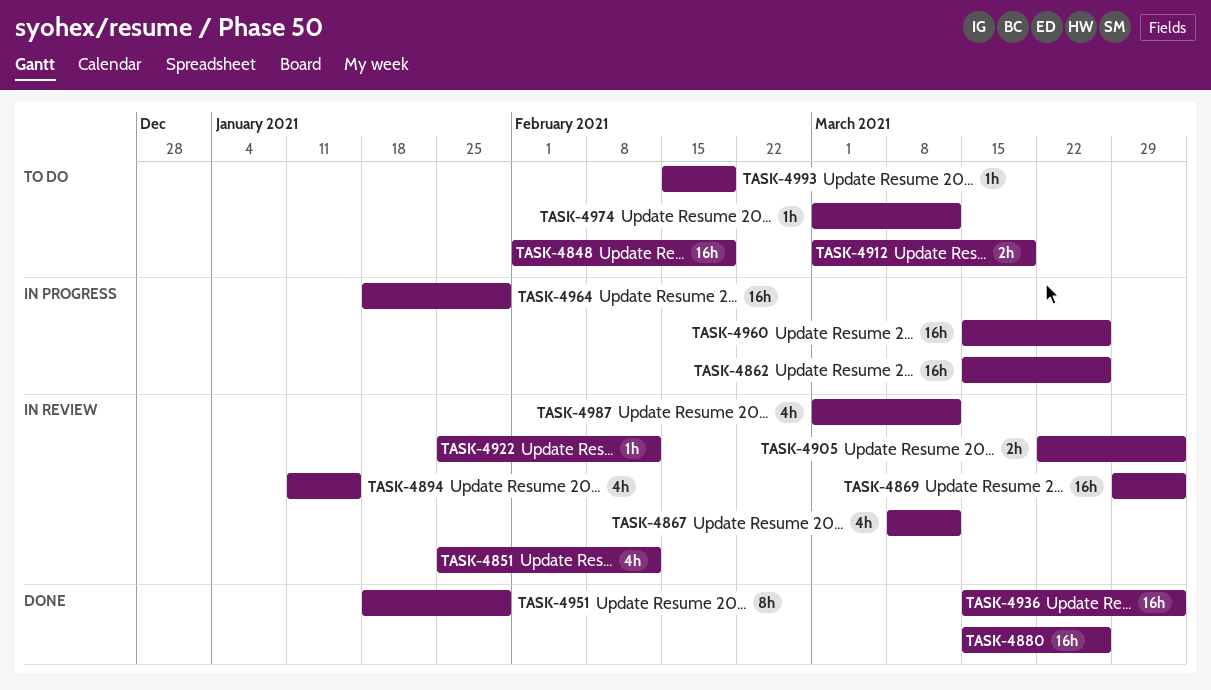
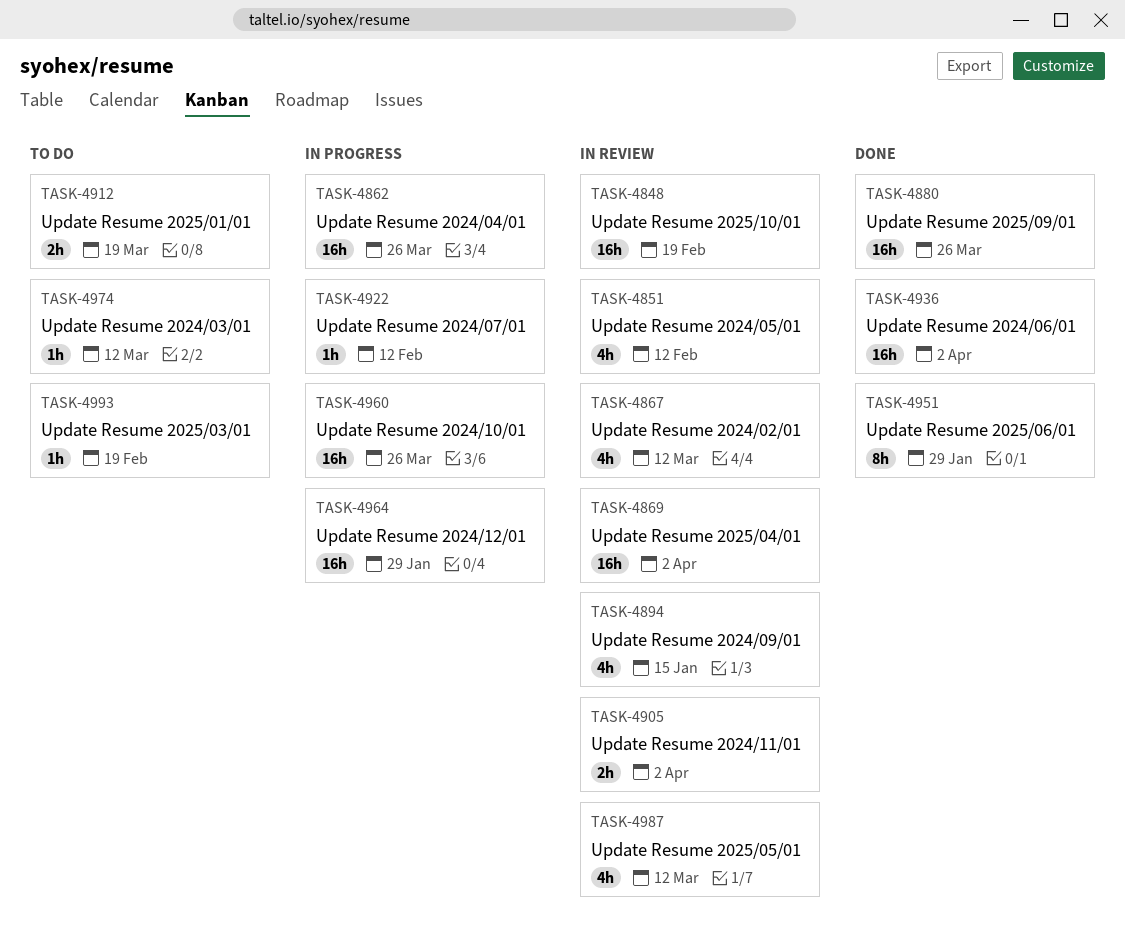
TASK-4848, status: To do -> In review
TASK-4922, status: In review -> In progress

